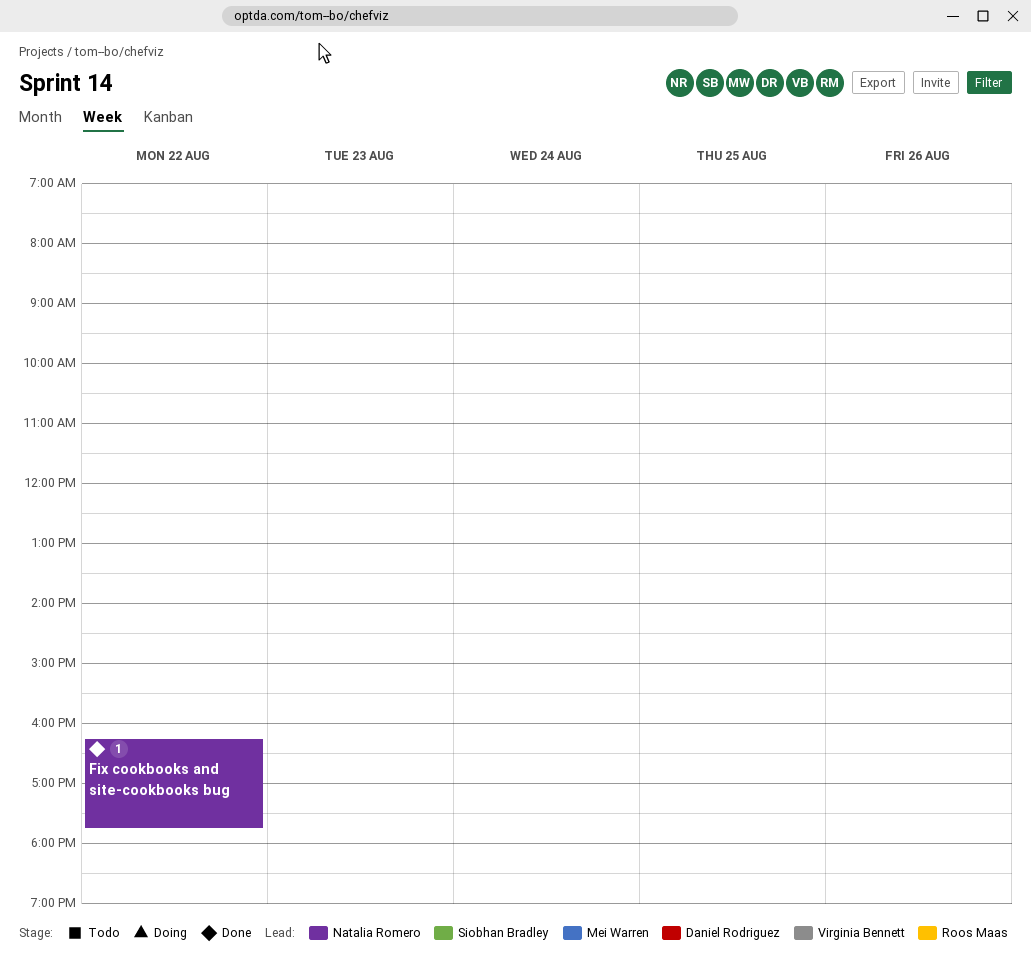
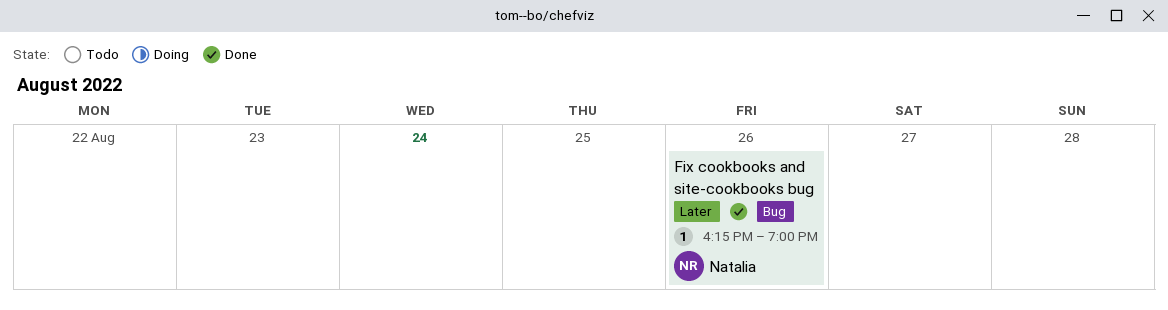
Fix cookbooks and site-cookbooks bug, day: Aug 22 -> Aug 26
Fix cookbooks and site-cookbooks bug, ends: 17:45 -> 19:00

